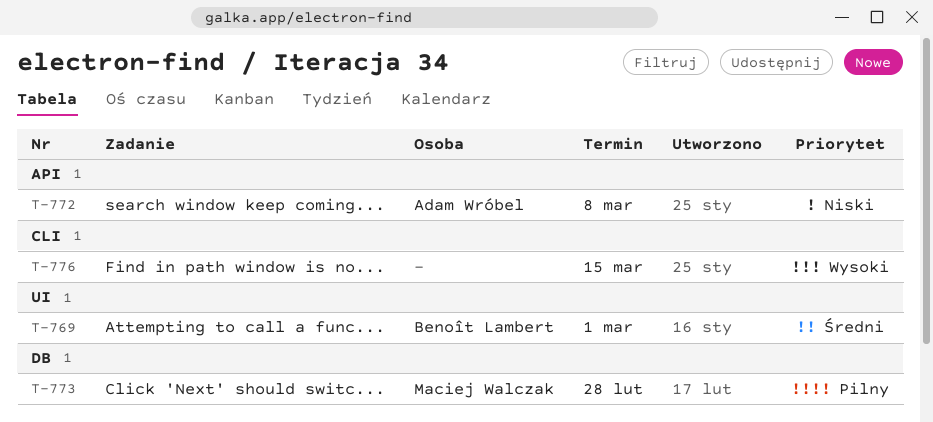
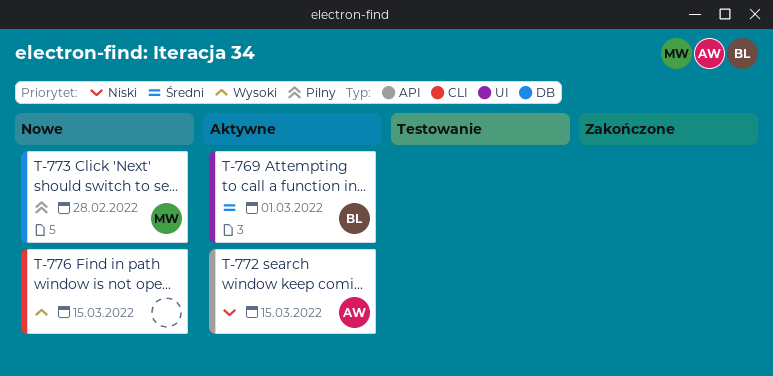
T-772, due: Mar 8 -> Mar 15

